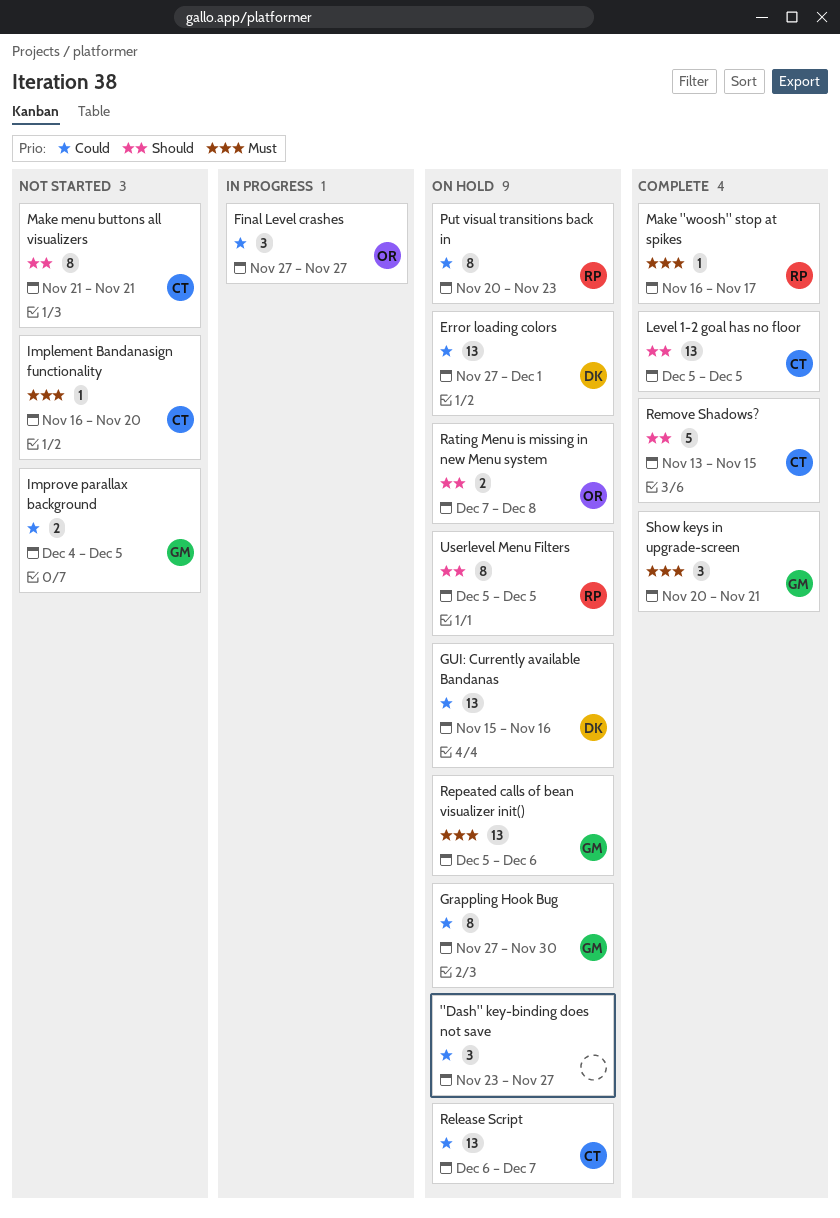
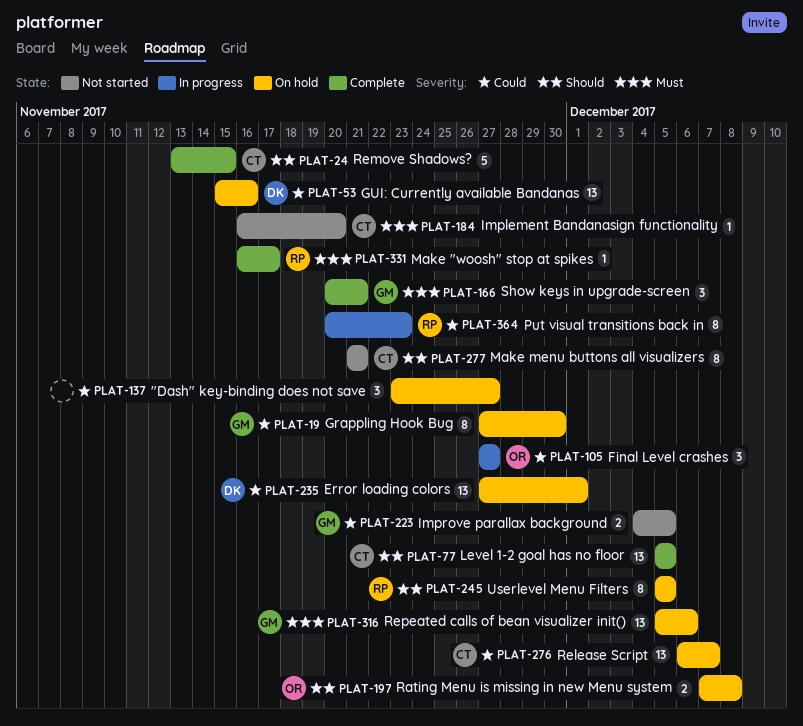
Put visual transitions back in, status: On hold -> In progress

